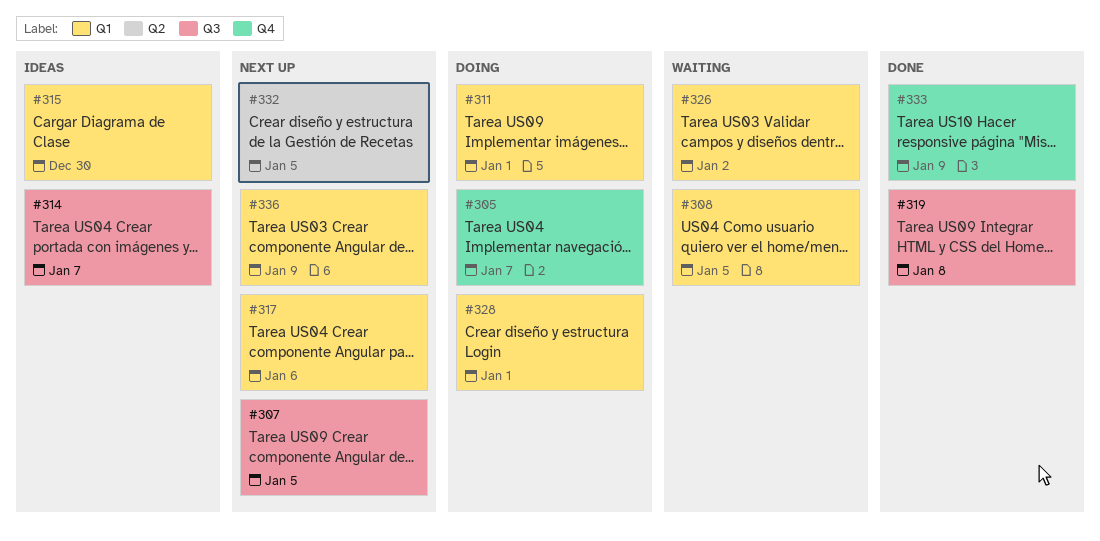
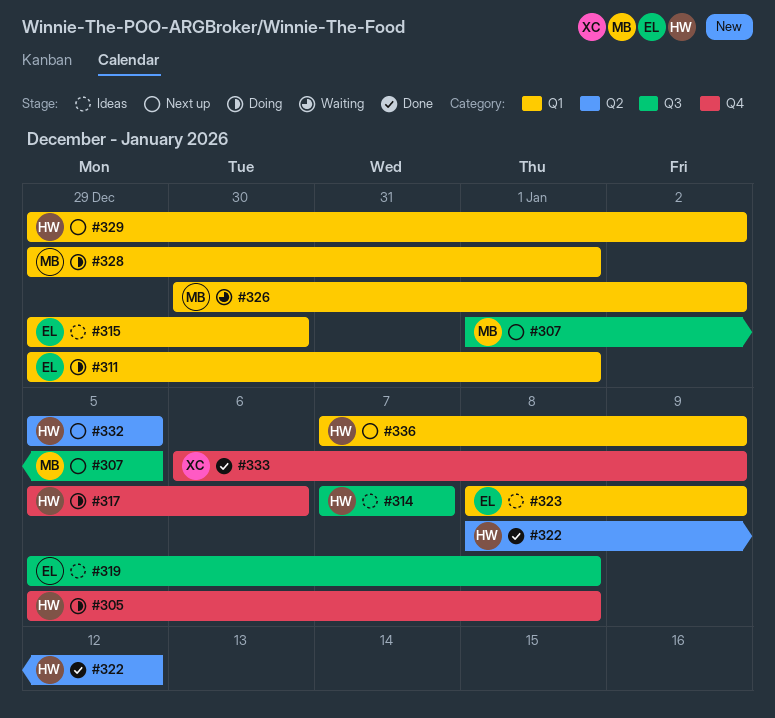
#305, due: Jan 7 -> Jan 8
#308: present -> none
#317, status: Next up -> Doing
#317, label: Q1 -> Q4
#319, status: Done -> Ideas
#322: none -> present
#323: none -> present
#329: none -> present

